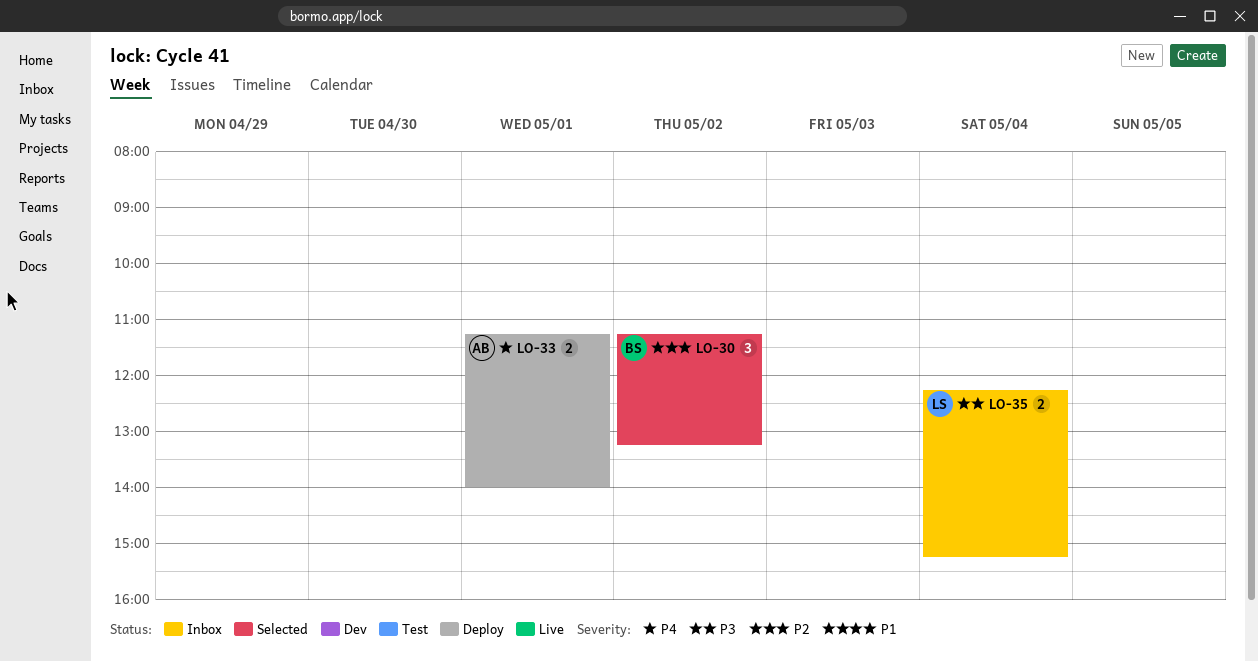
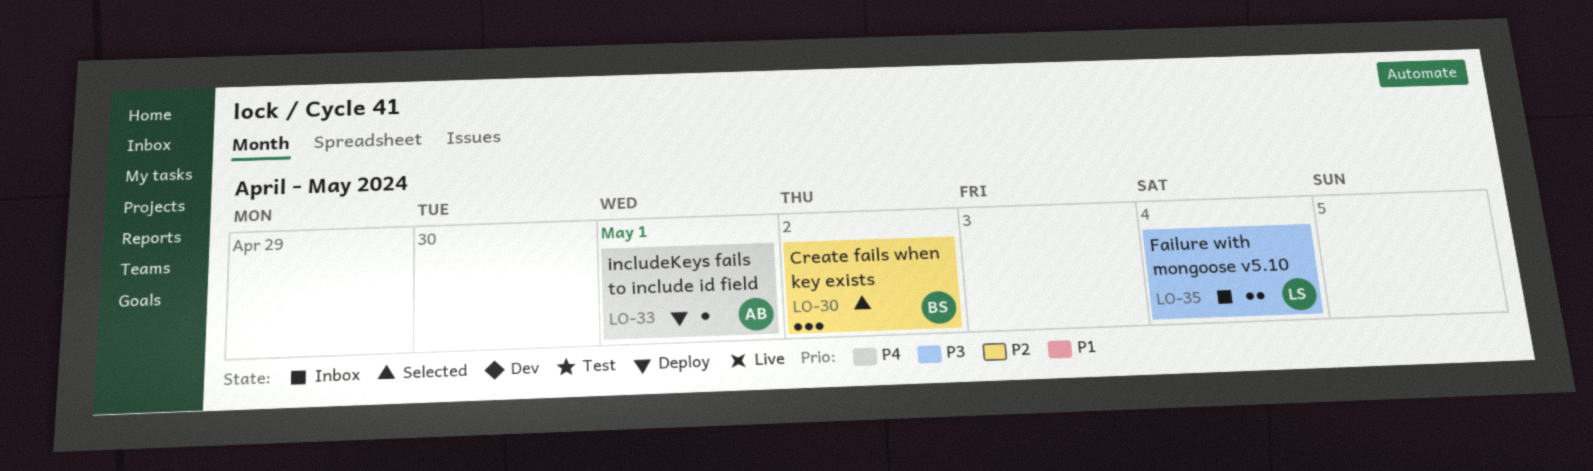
LO-33, estimate: 2 -> 1

